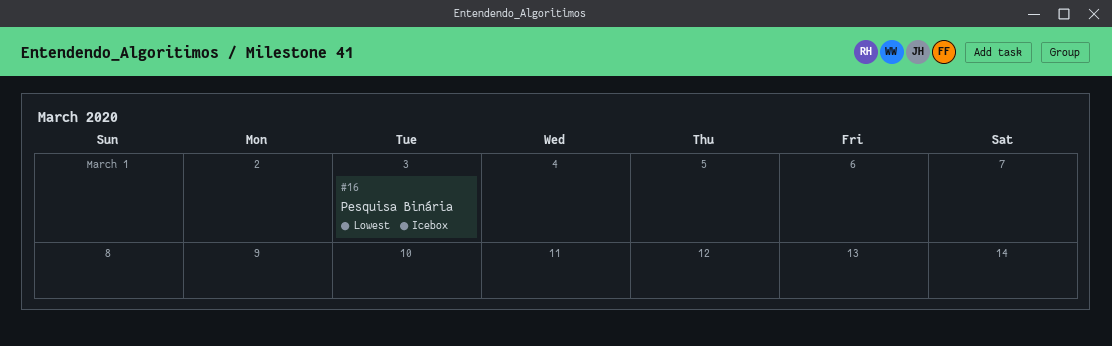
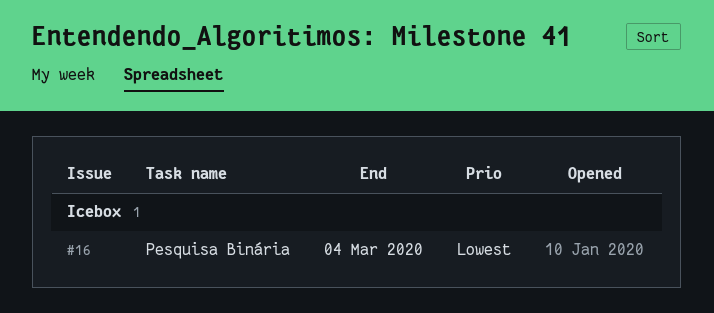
#16, due: Mar 3 -> Mar 4

